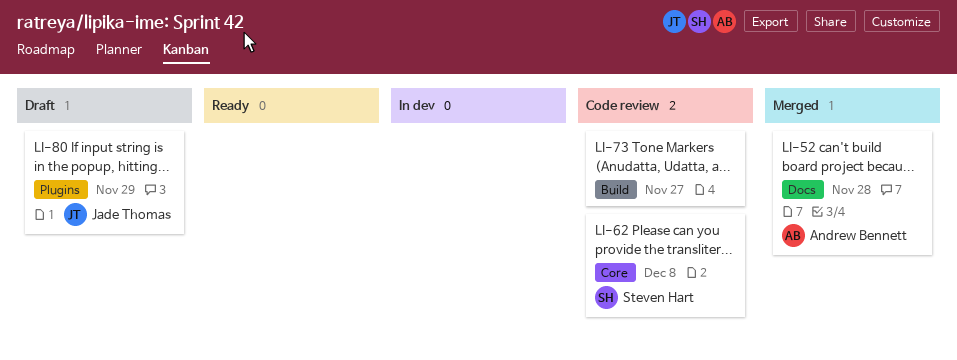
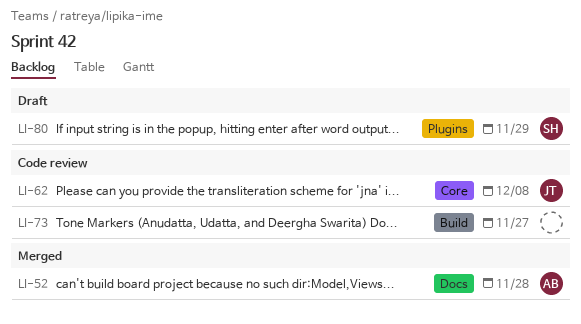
LI-62, owner: Steven Hart -> Jade Thomas
LI-80, owner: Jade Thomas -> Steven Hart

